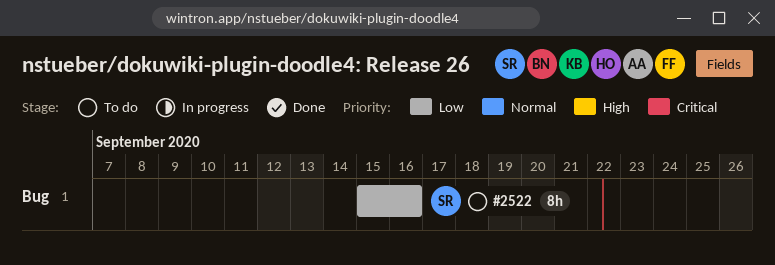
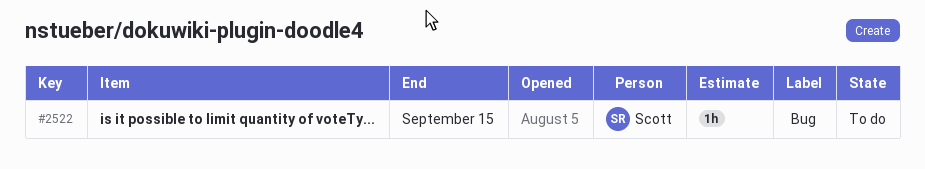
#2522, estimate: 8h -> 1h
#2522, due: Sep 16 -> Sep 15

